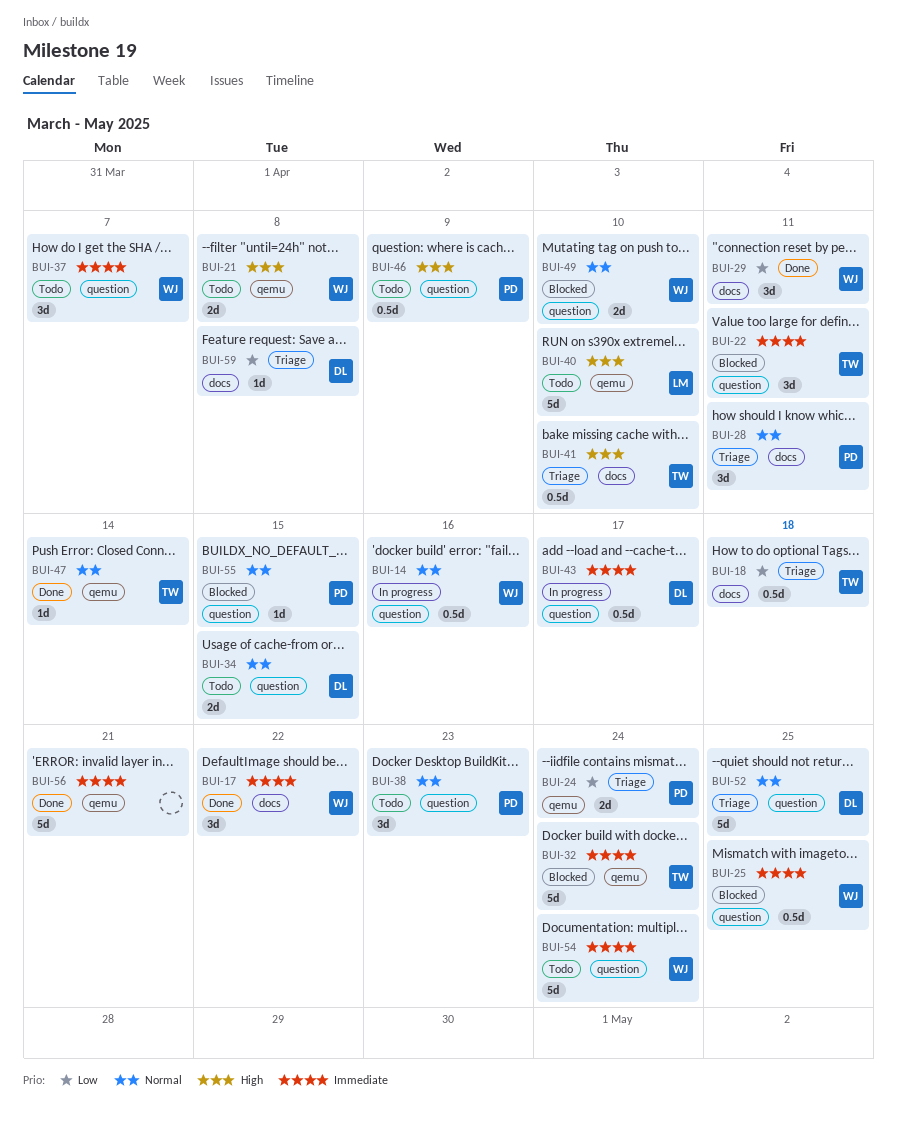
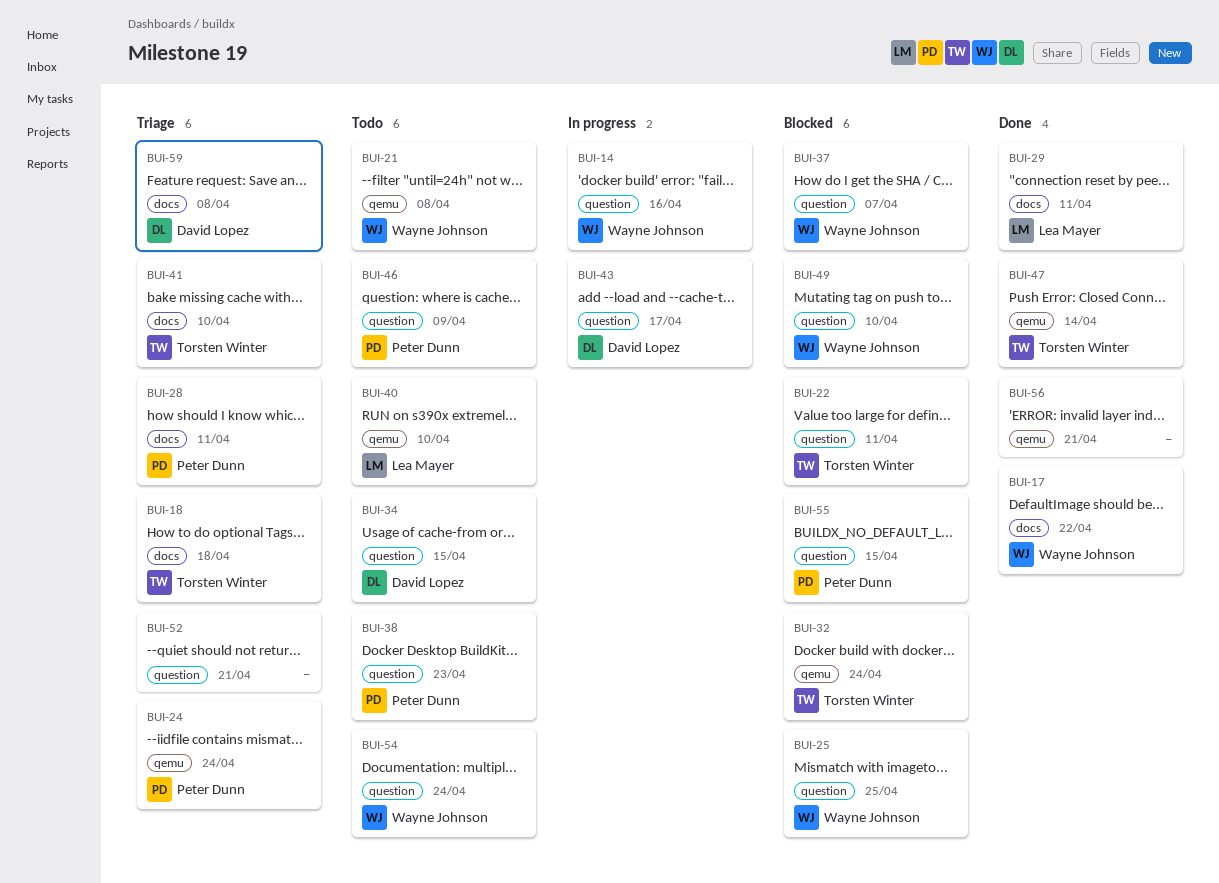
BUI-29, owner: Wayne Johnson -> Lea Mayer
BUI-37, status: Todo -> Blocked
BUI-52, owner: David Lopez -> none
BUI-52, due: Apr 25 -> Apr 21

